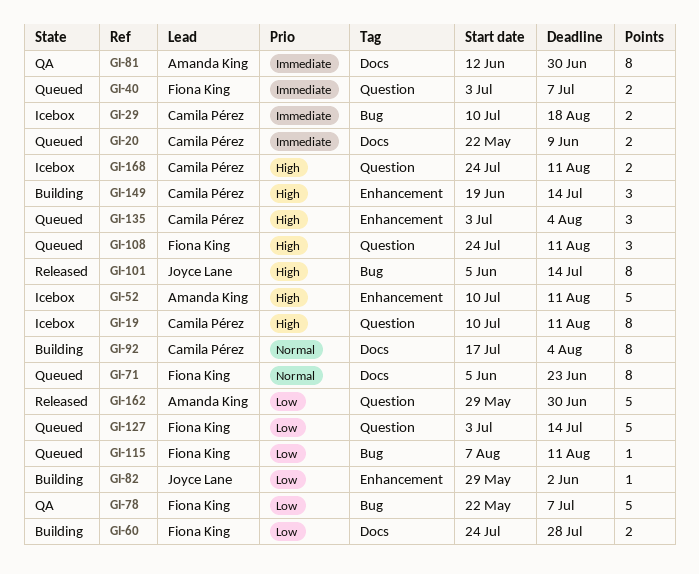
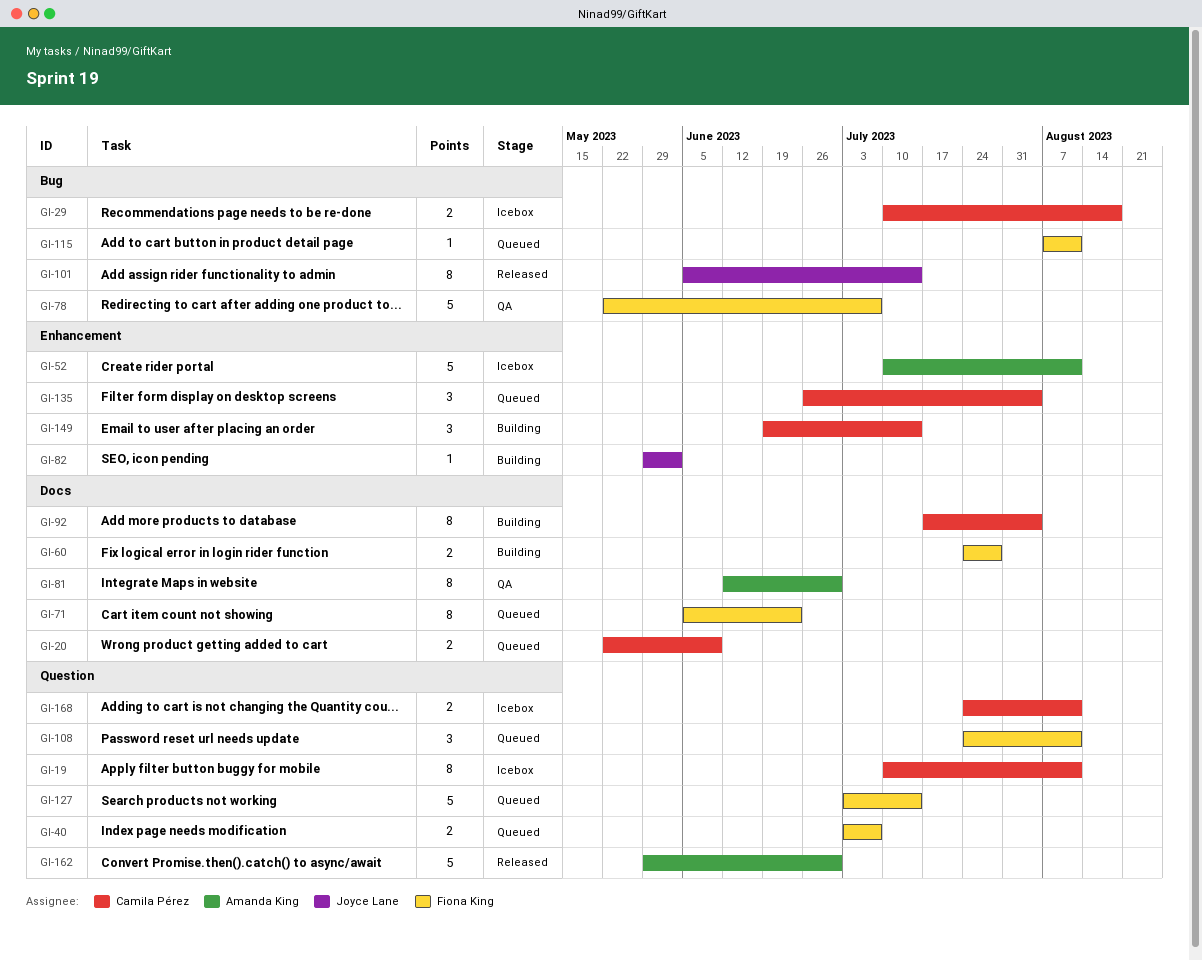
GI-135, start: Jul 3 -> Jun 26

